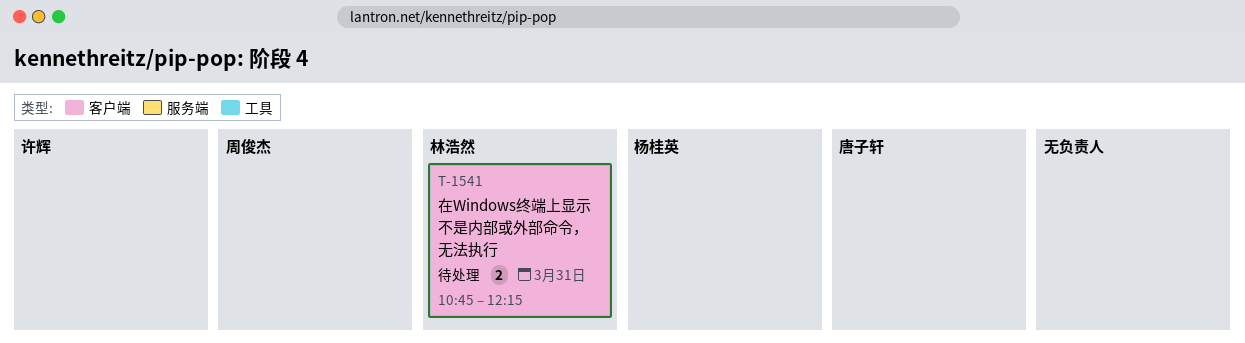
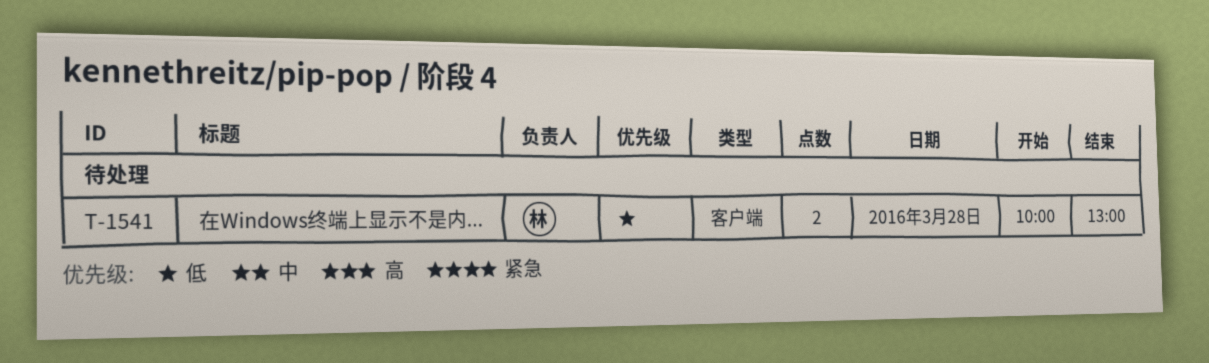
T-1541, day: Mar 31 -> Mar 28
T-1541, begins: 10:45 -> 10:00
T-1541, ends: 12:15 -> 13:00

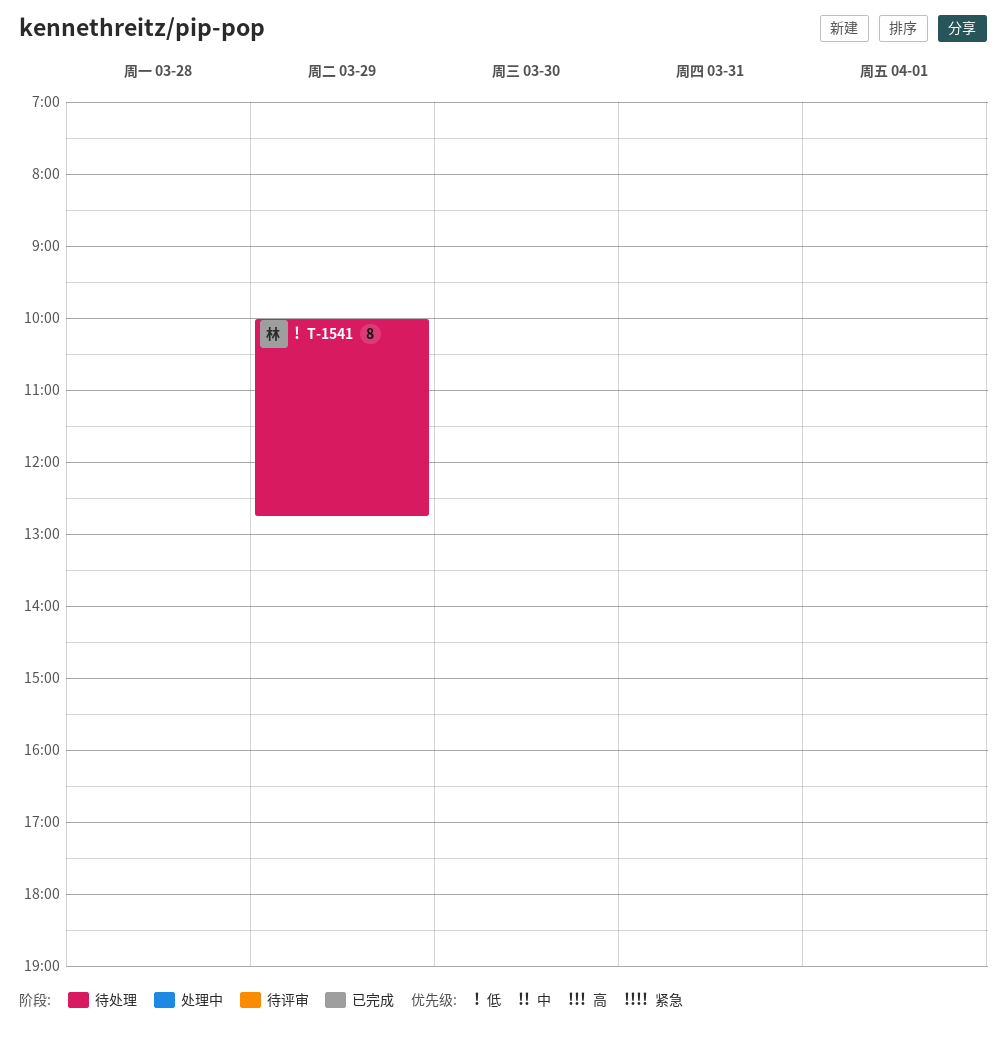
T-1541, estimate: 2 -> 8
T-1541, day: Mar 28 -> Mar 29
T-1541, ends: 13:00 -> 12:45

